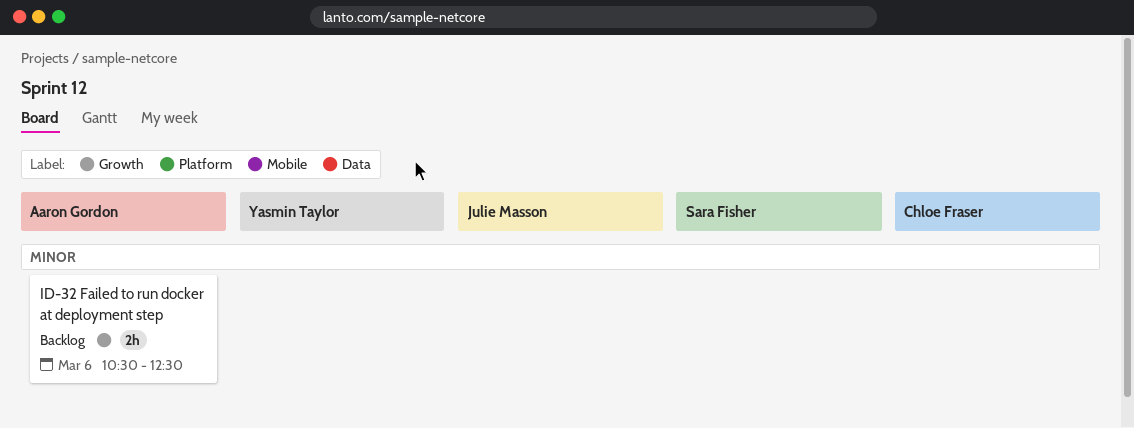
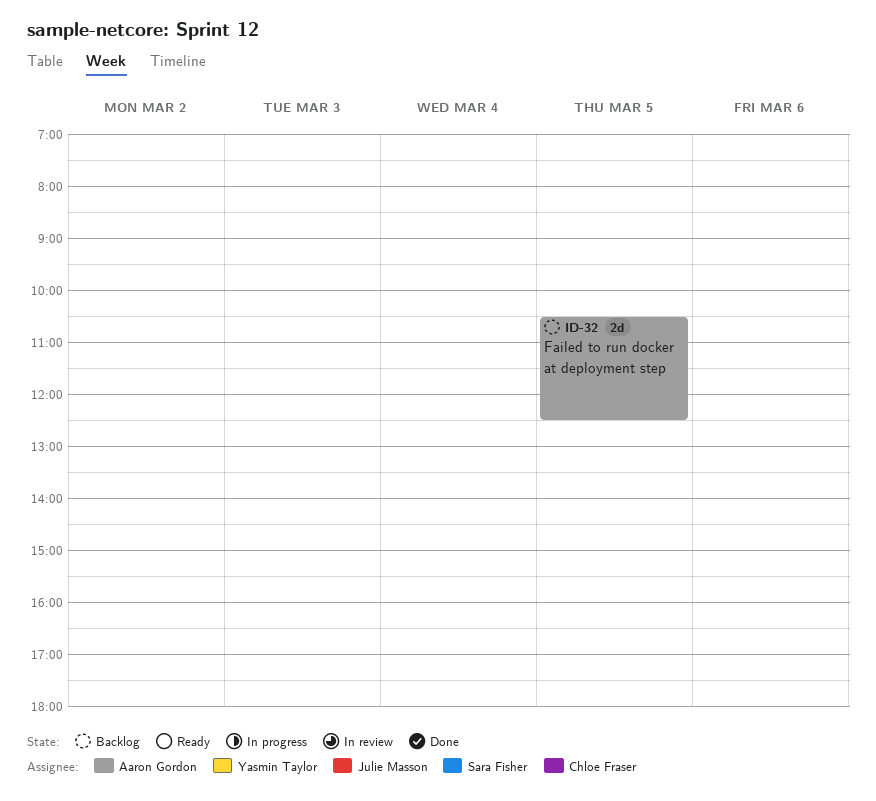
ID-32, estimate: 2h -> 2d
ID-32, day: Mar 6 -> Mar 5

